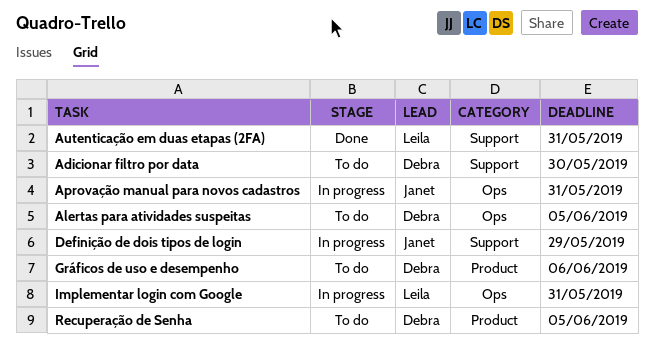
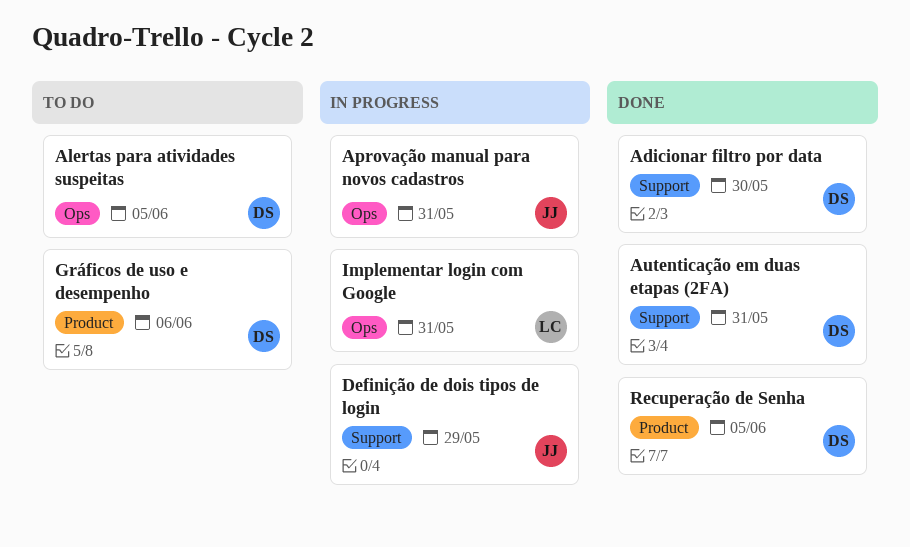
Adicionar filtro por data, status: To do -> Done
Autenticação em duas etapas (2FA), owner: Leila -> Debra
Recuperação de Senha, status: To do -> Done

